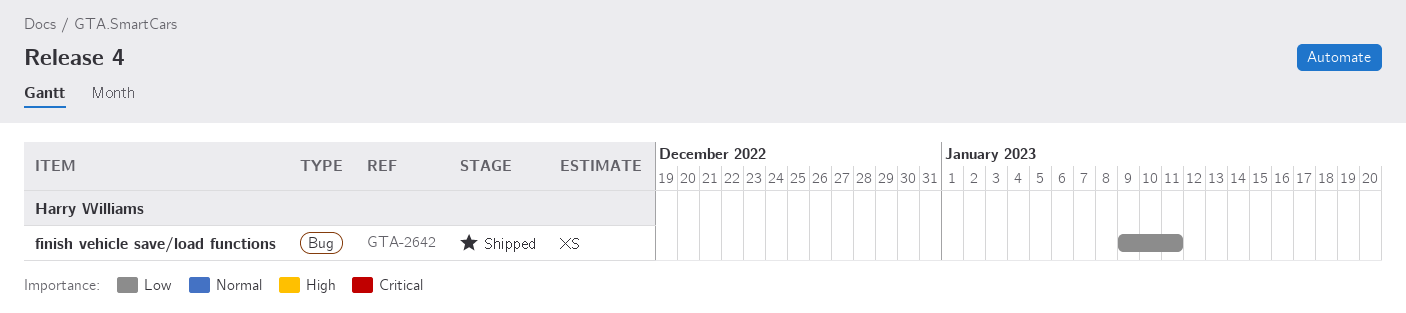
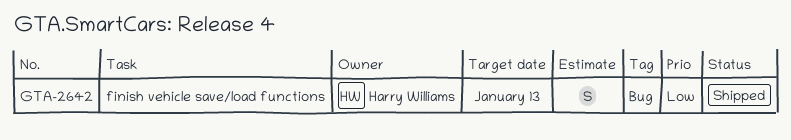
GTA-2642, estimate: XS -> S
GTA-2642, due: Jan 11 -> Jan 13

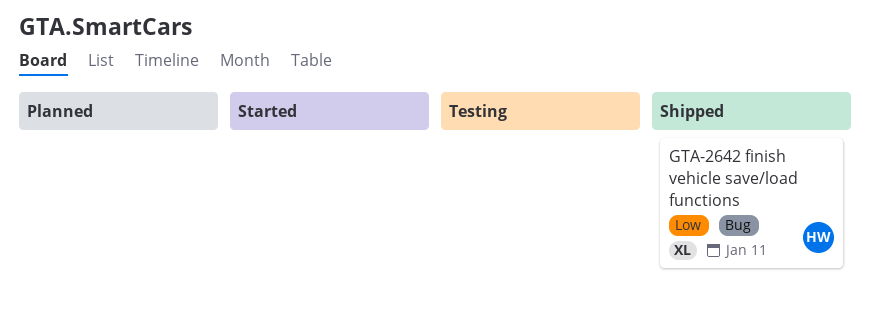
GTA-2642, estimate: S -> XL
GTA-2642, due: Jan 13 -> Jan 11

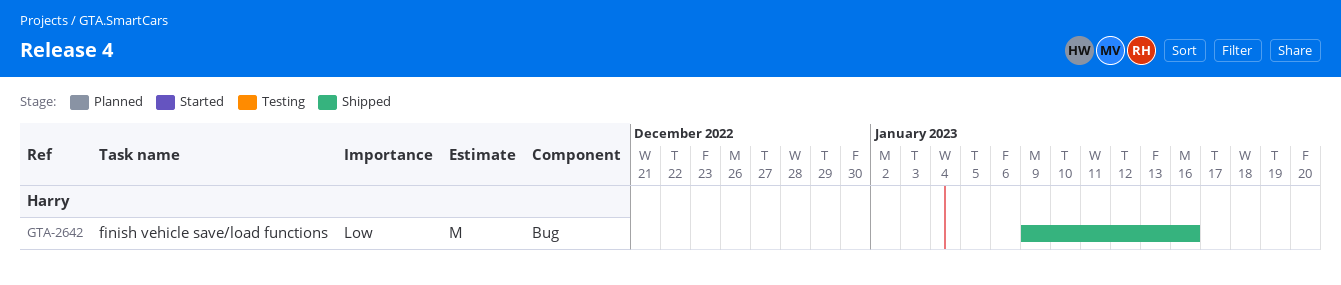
GTA-2642, estimate: XL -> M
GTA-2642, due: Jan 11 -> Jan 16

